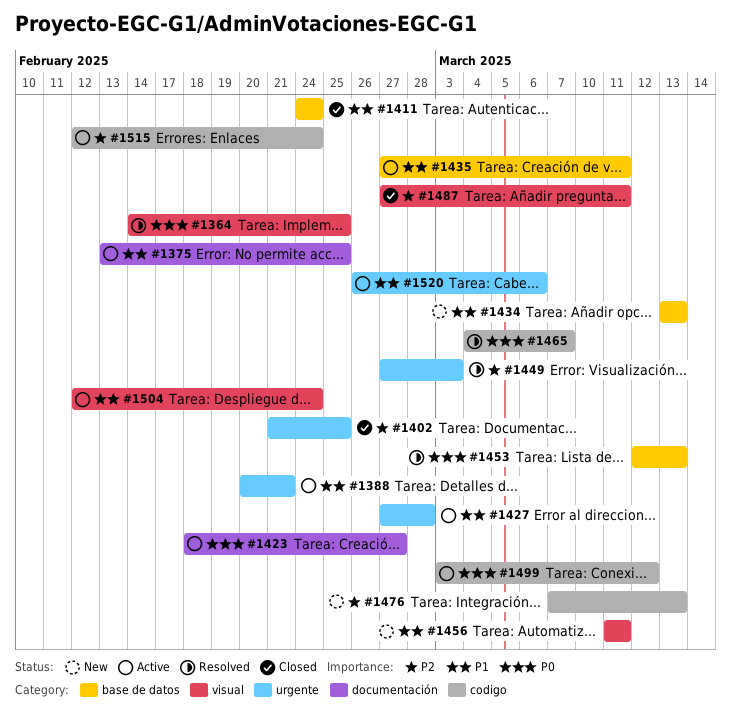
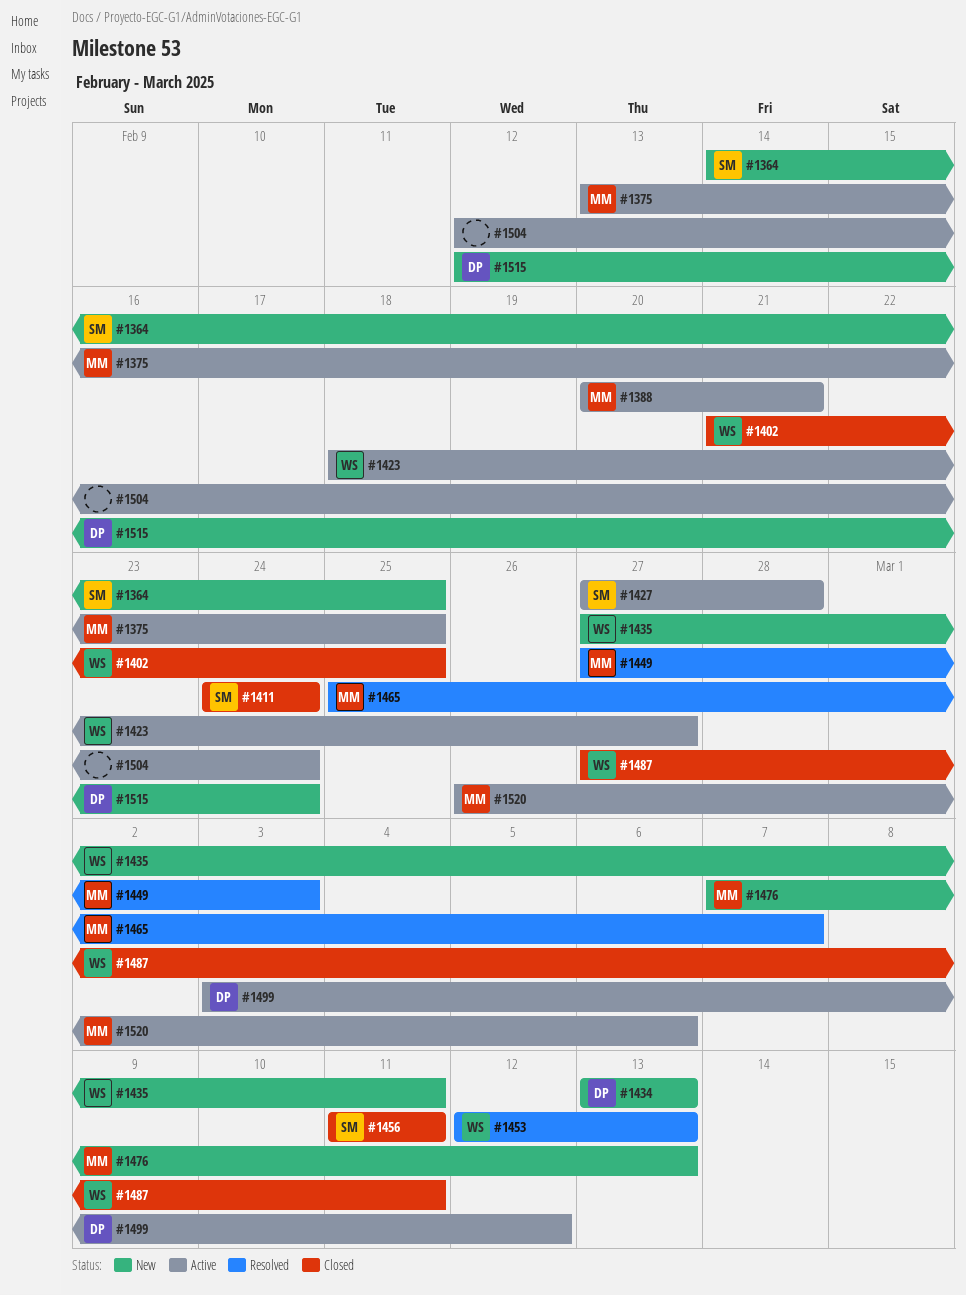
#1364, status: Resolved -> New
#1435, status: Active -> New
#1456, status: New -> Closed
#1465, start: Mar 4 -> Feb 25
#1515, status: Active -> New

